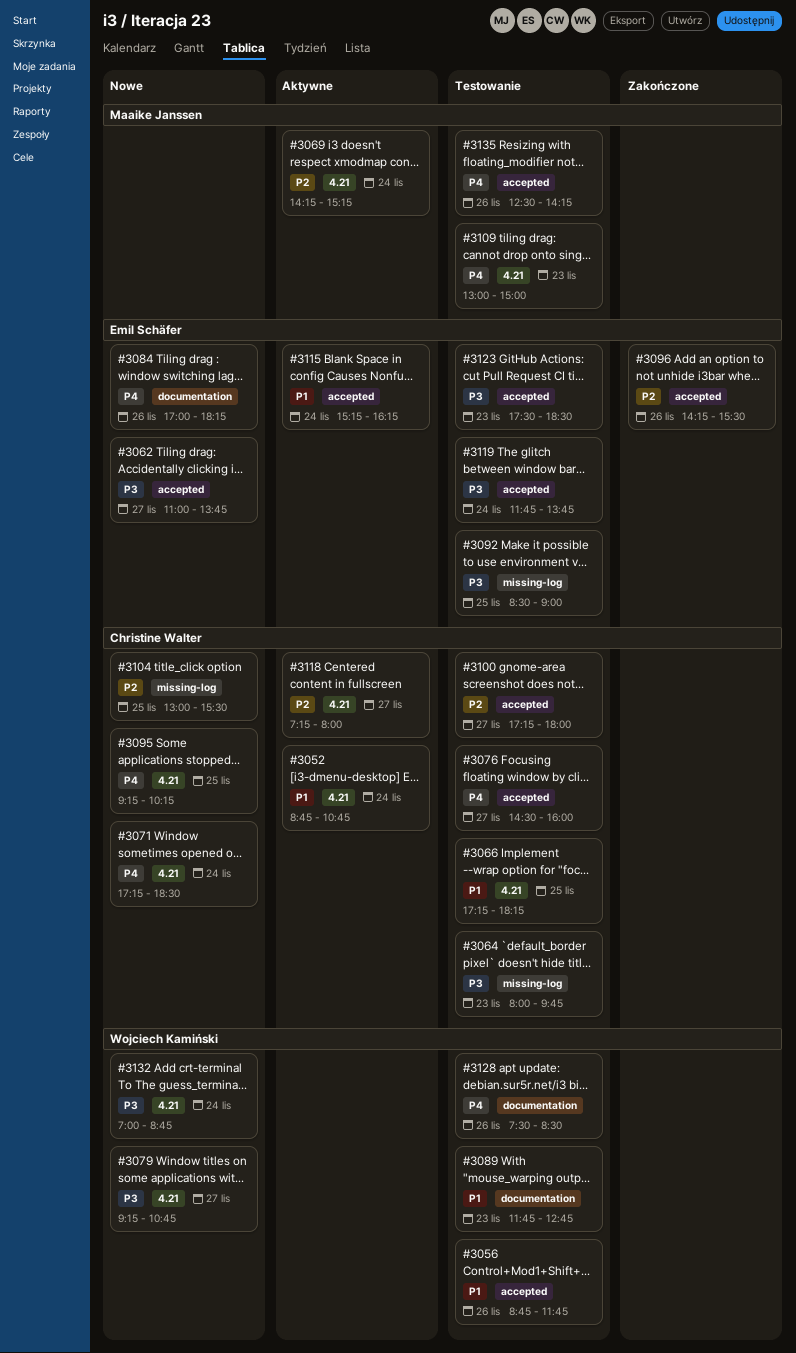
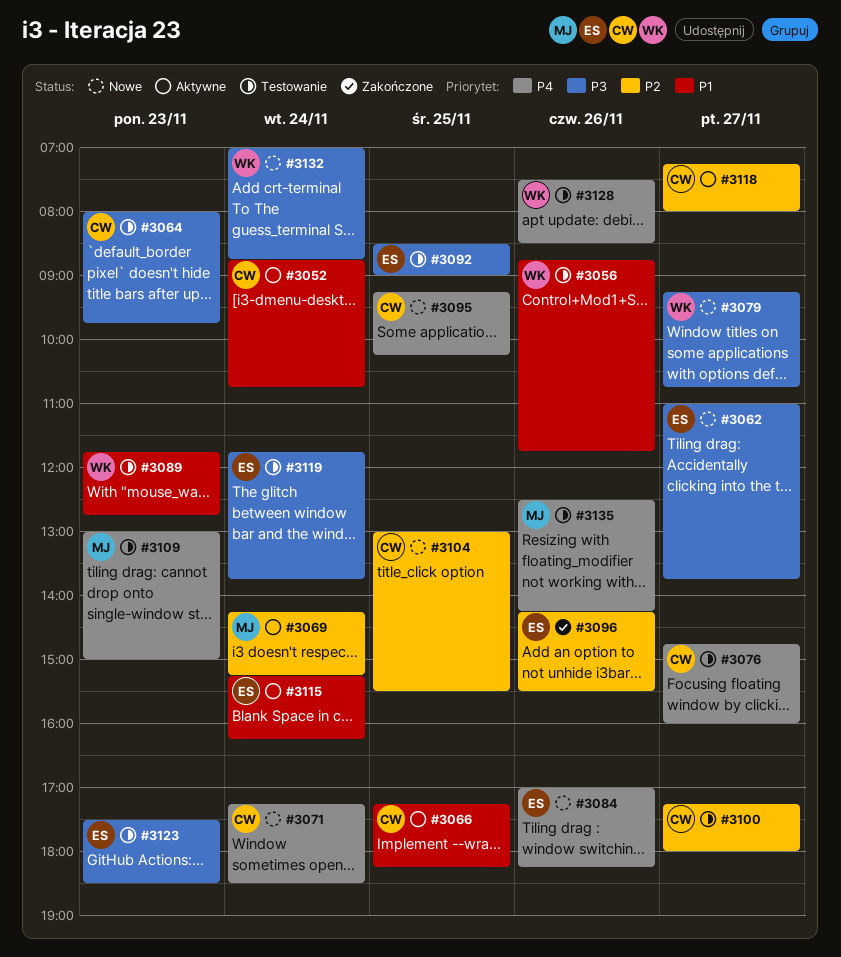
#3066, status: Testowanie -> Aktywne
#3076, begins: 14:30 -> 14:45

